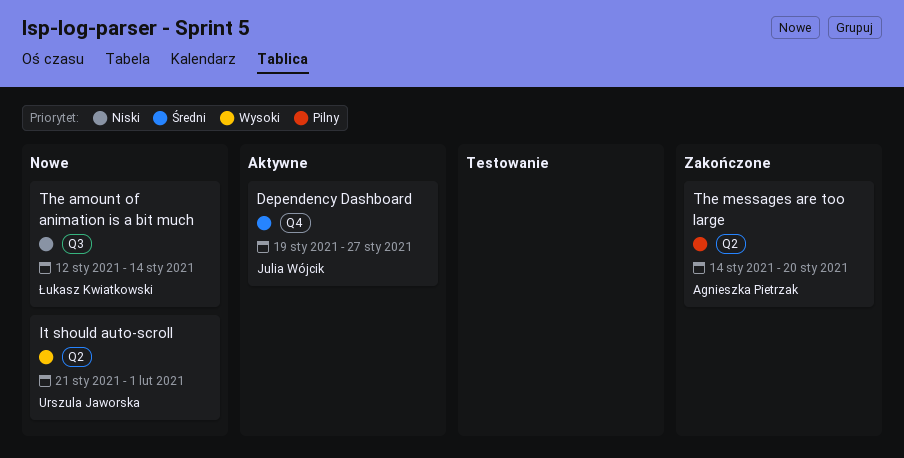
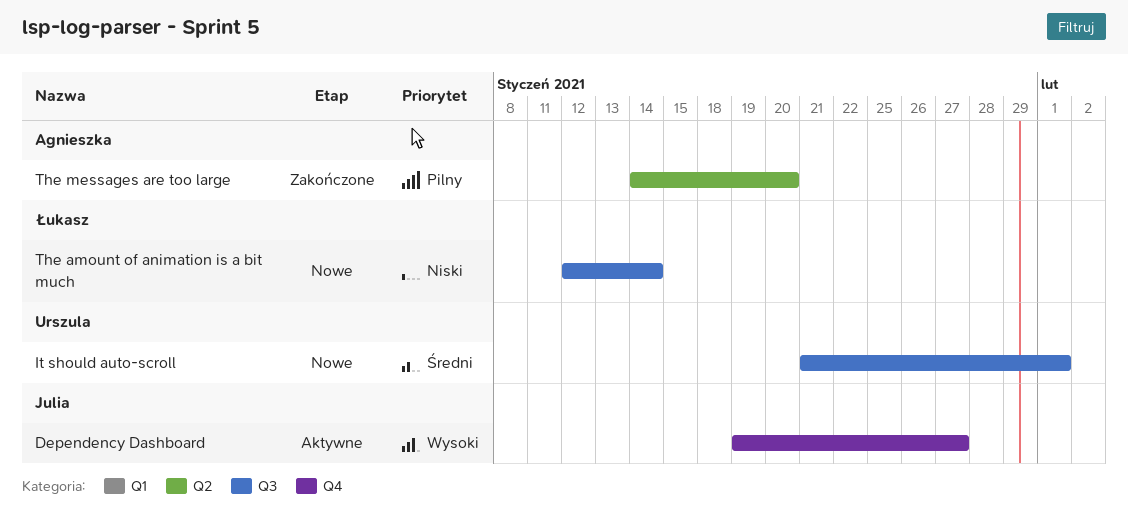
Dependency Dashboard, priority: Średni -> Wysoki
It should auto-scroll, priority: Wysoki -> Średni
It should auto-scroll, label: Q2 -> Q3

